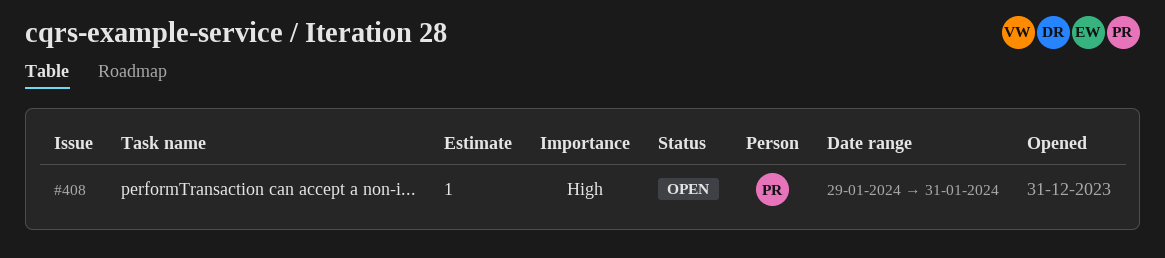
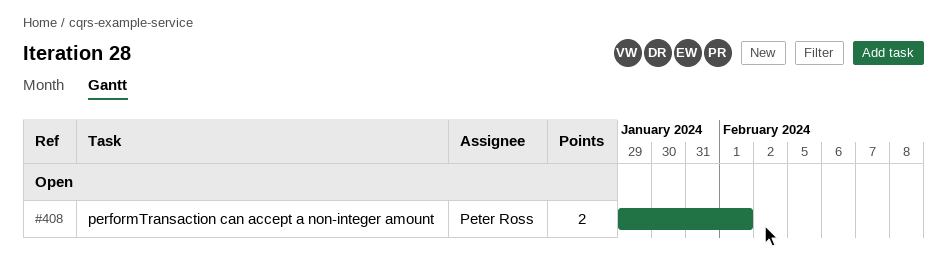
#408, estimate: 1 -> 2
#408, due: Jan 31 -> Feb 1

